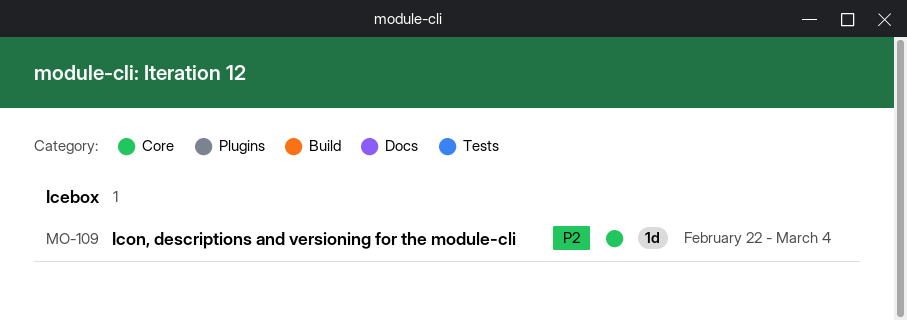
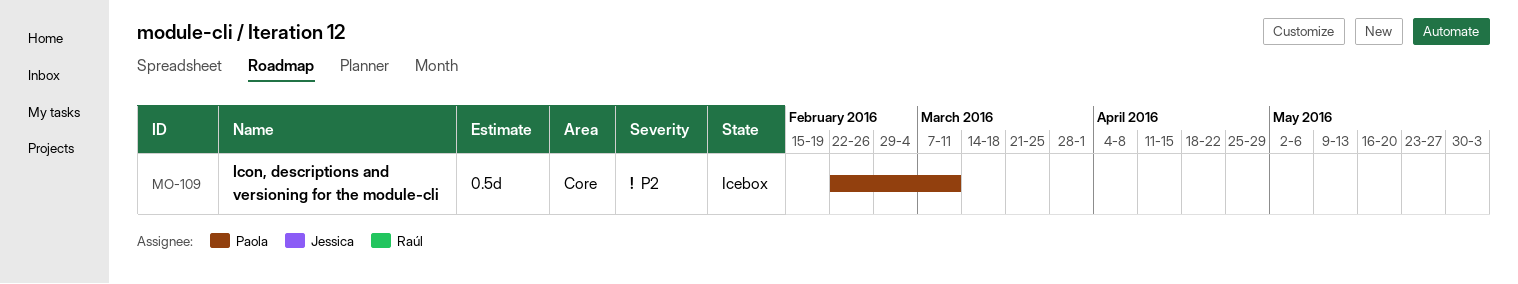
MO-109, estimate: 1d -> 0.5d
MO-109, due: Mar 4 -> Mar 11

